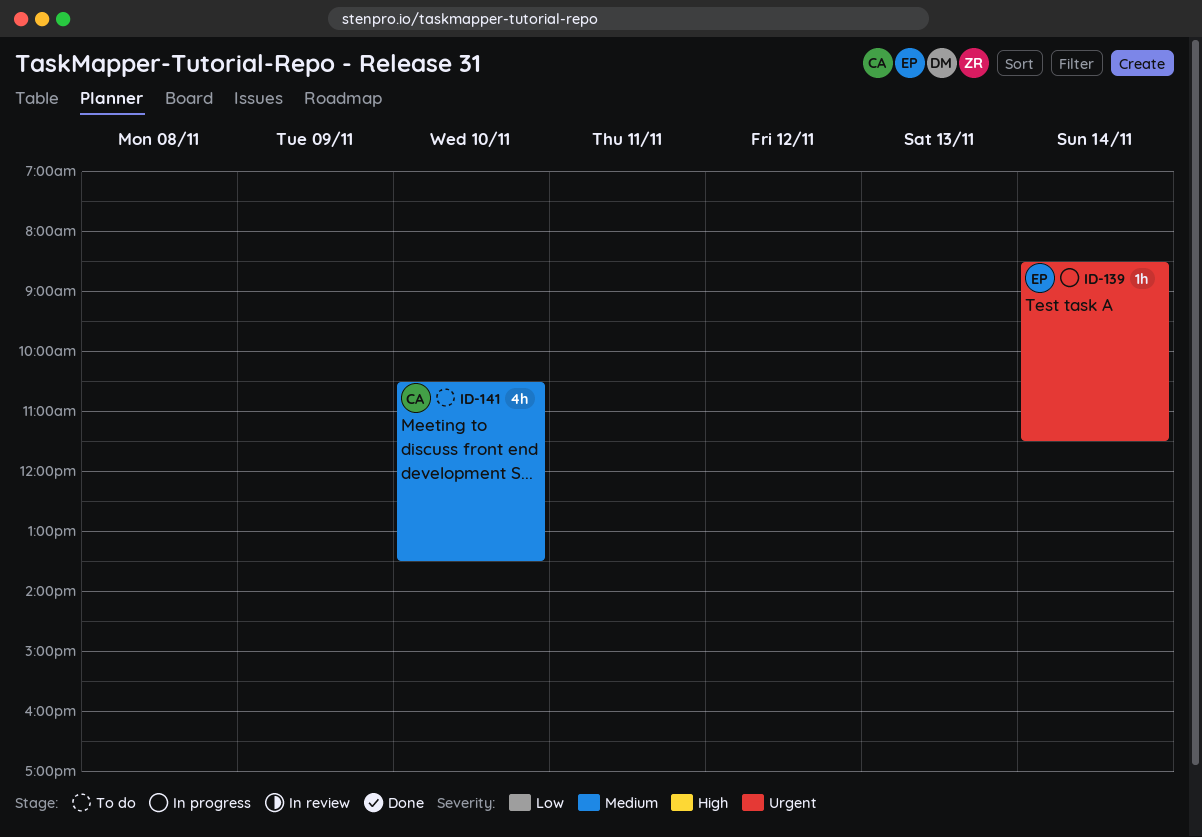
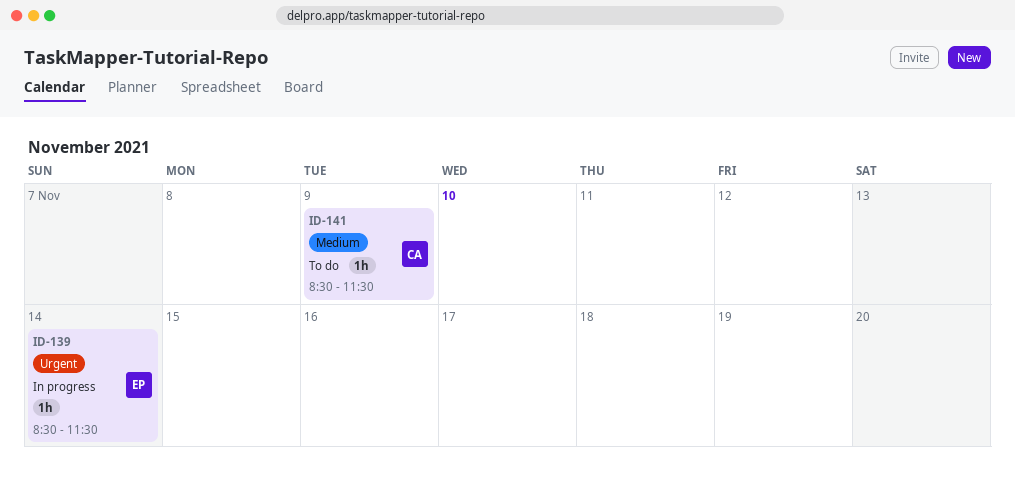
ID-141, estimate: 4h -> 1h
ID-141, day: Nov 10 -> Nov 9
ID-141, begins: 10:30 -> 08:30
ID-141, ends: 13:30 -> 11:30

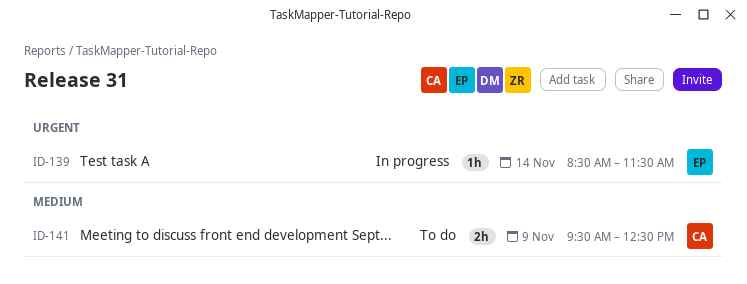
ID-141, estimate: 1h -> 2h
ID-141, begins: 08:30 -> 09:30
ID-141, ends: 11:30 -> 12:30

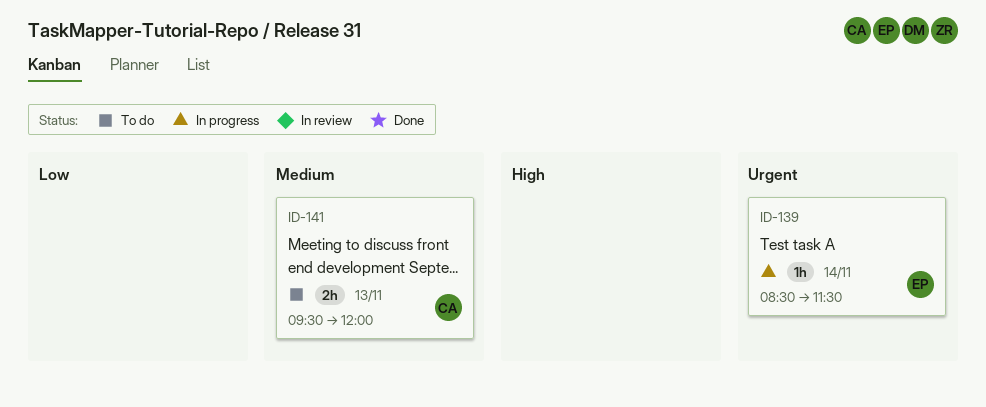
ID-141, day: Nov 9 -> Nov 13
ID-141, ends: 12:30 -> 12:00

